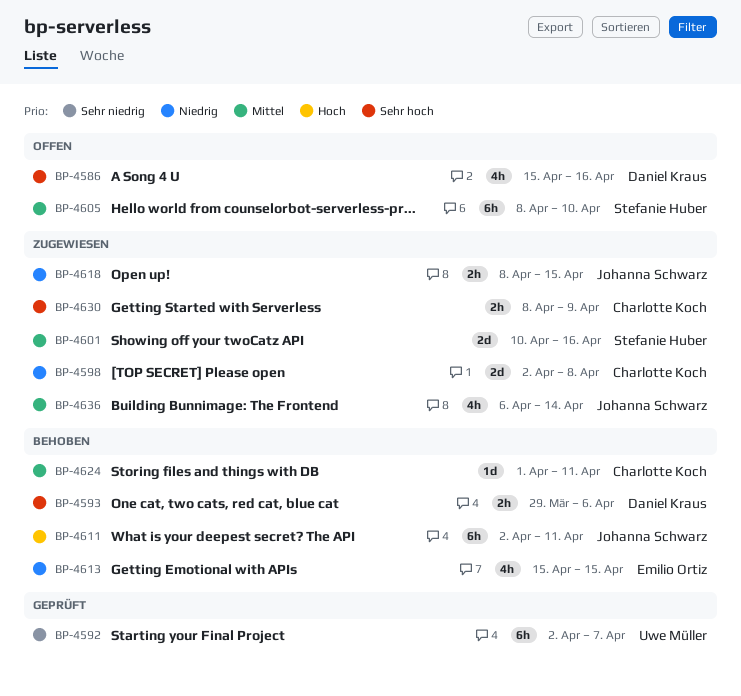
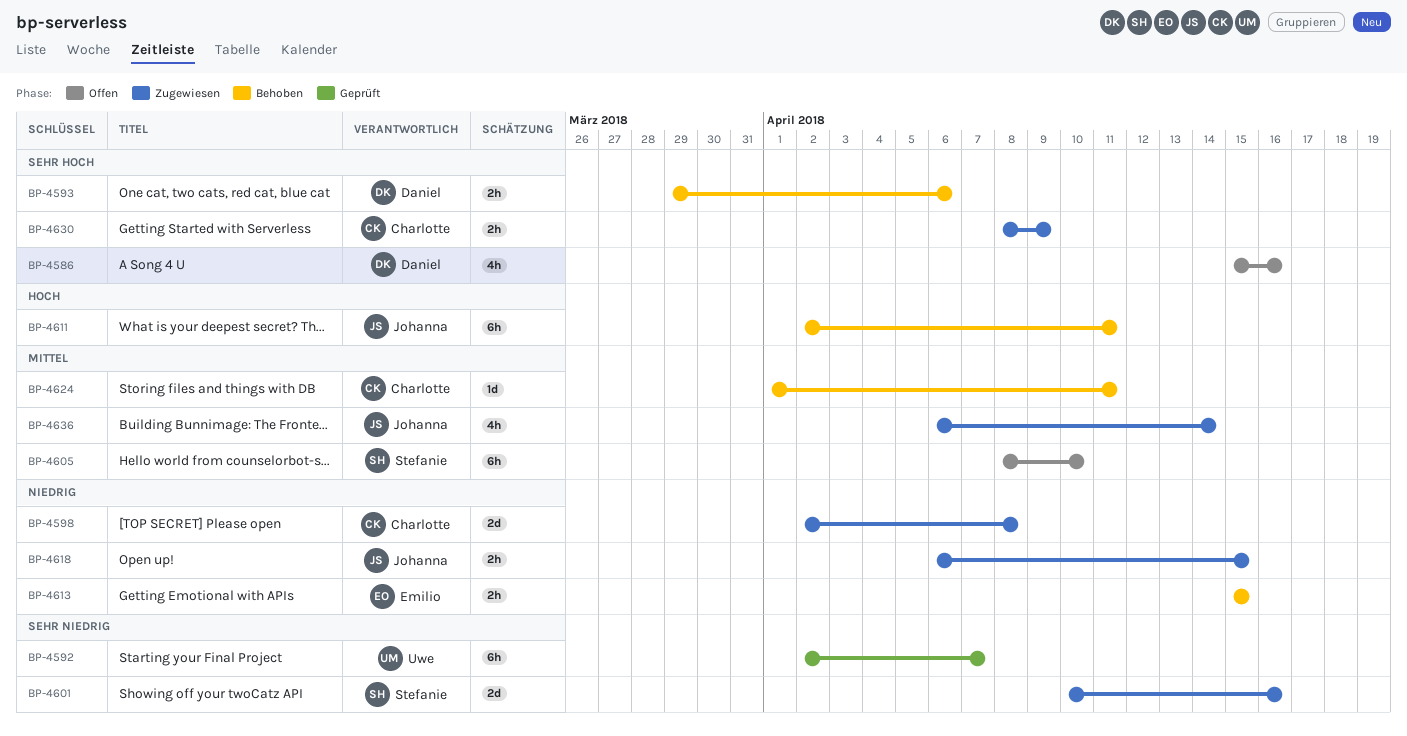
BP-4601, priority: Mittel -> Sehr niedrig
BP-4613, estimate: 4h -> 2h
BP-4618, start: Apr 8 -> Apr 6

